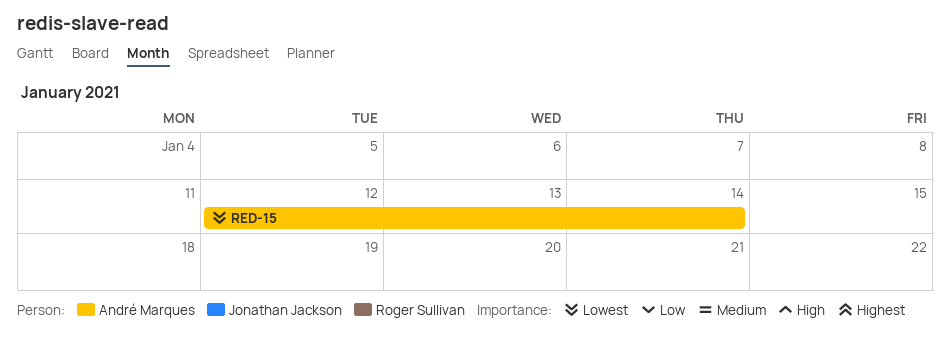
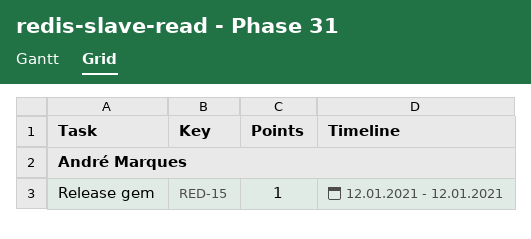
RED-15, due: Jan 14 -> Jan 12

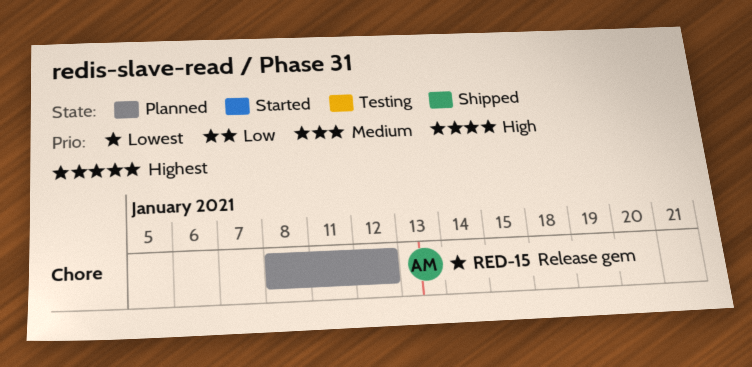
RED-15, start: Jan 12 -> Jan 8

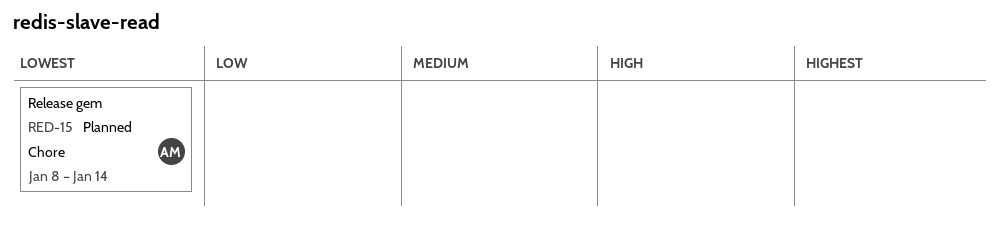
RED-15, due: Jan 12 -> Jan 14

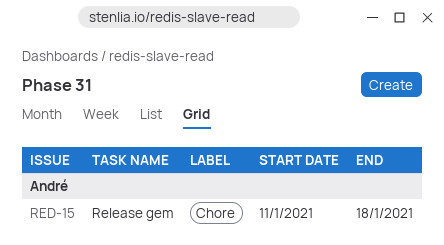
RED-15, start: Jan 8 -> Jan 11
RED-15, due: Jan 14 -> Jan 18

